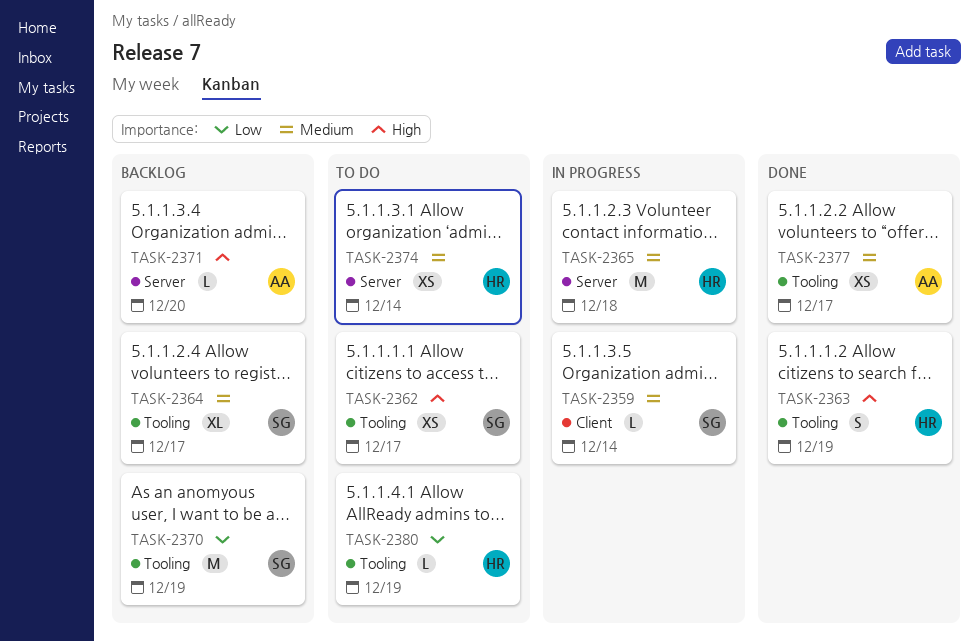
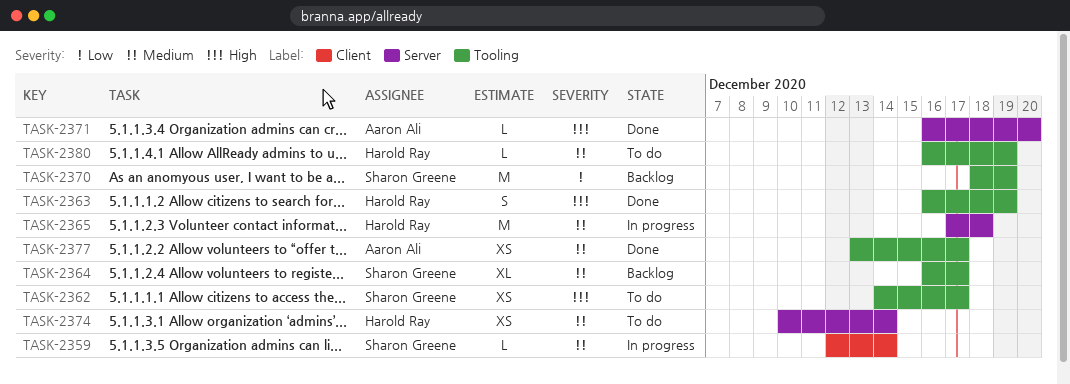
TASK-2371, status: Backlog -> Done
TASK-2380, priority: Low -> Medium

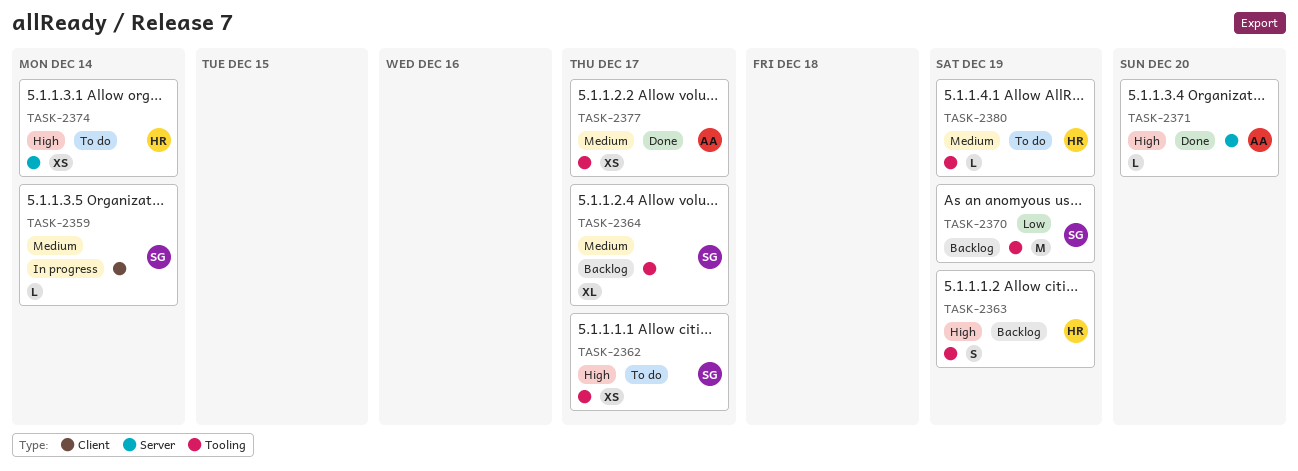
TASK-2363, status: Done -> Backlog
TASK-2365: present -> none
TASK-2374, priority: Medium -> High

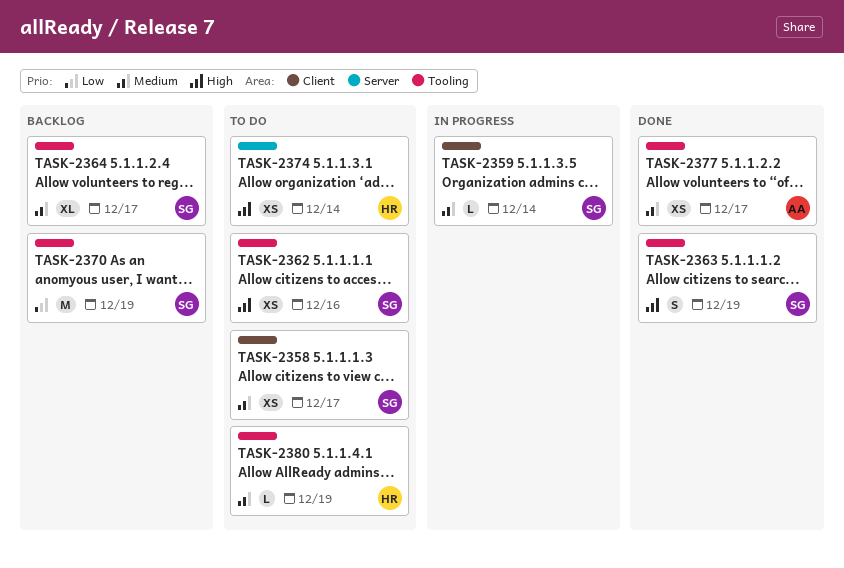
TASK-2358: none -> present
TASK-2362, due: Dec 17 -> Dec 16
TASK-2363, status: Backlog -> Done
TASK-2363, owner: HR -> SG
TASK-2371: present -> none

